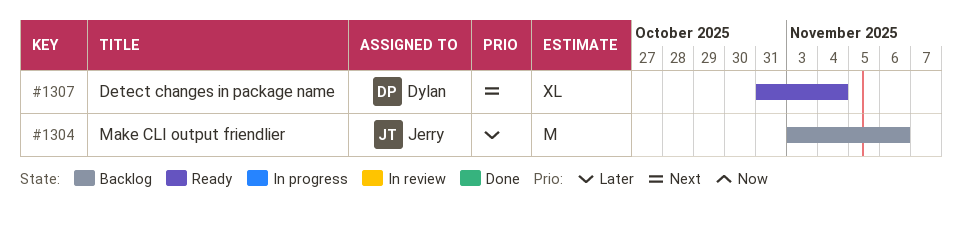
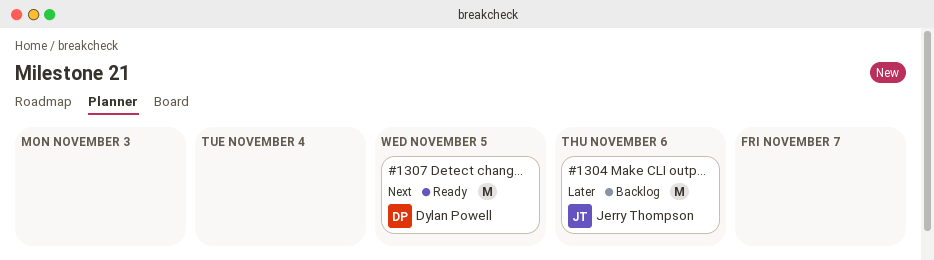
#1307, estimate: XL -> M
#1307, due: Nov 4 -> Nov 5

